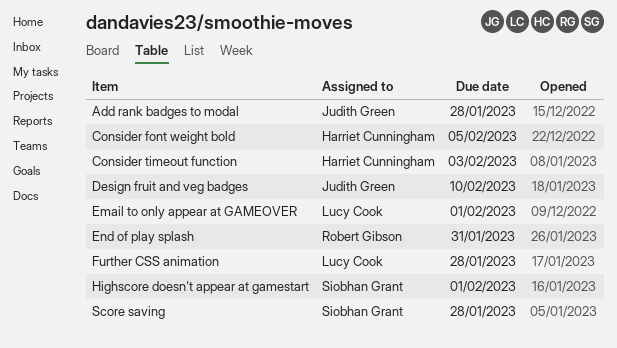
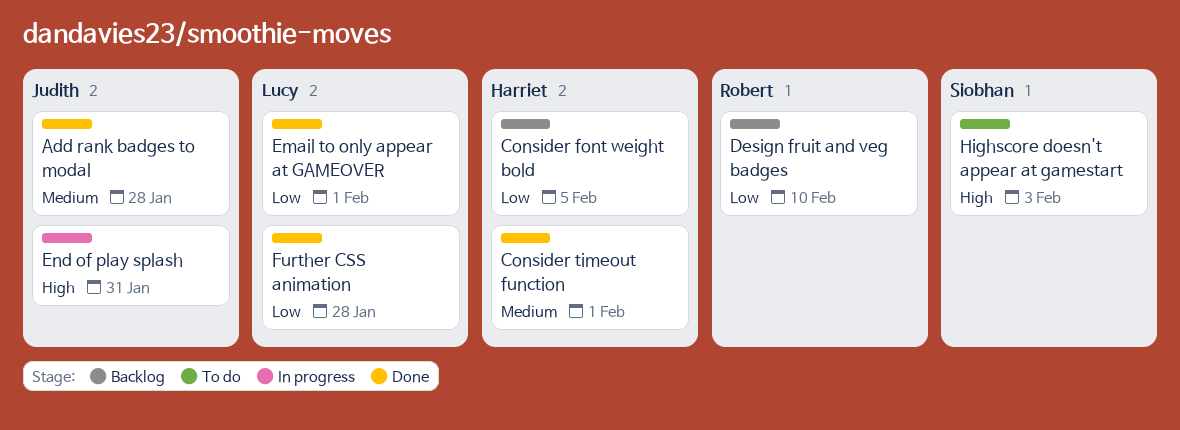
Consider timeout function, due: Feb 3 -> Feb 1
Design fruit and veg badges, owner: Judith Green -> Robert Gibson
End of play splash, owner: Robert Gibson -> Judith Green
Highscore doesn't appear at gamestart, due: Feb 1 -> Feb 3
Score saving: present -> none

